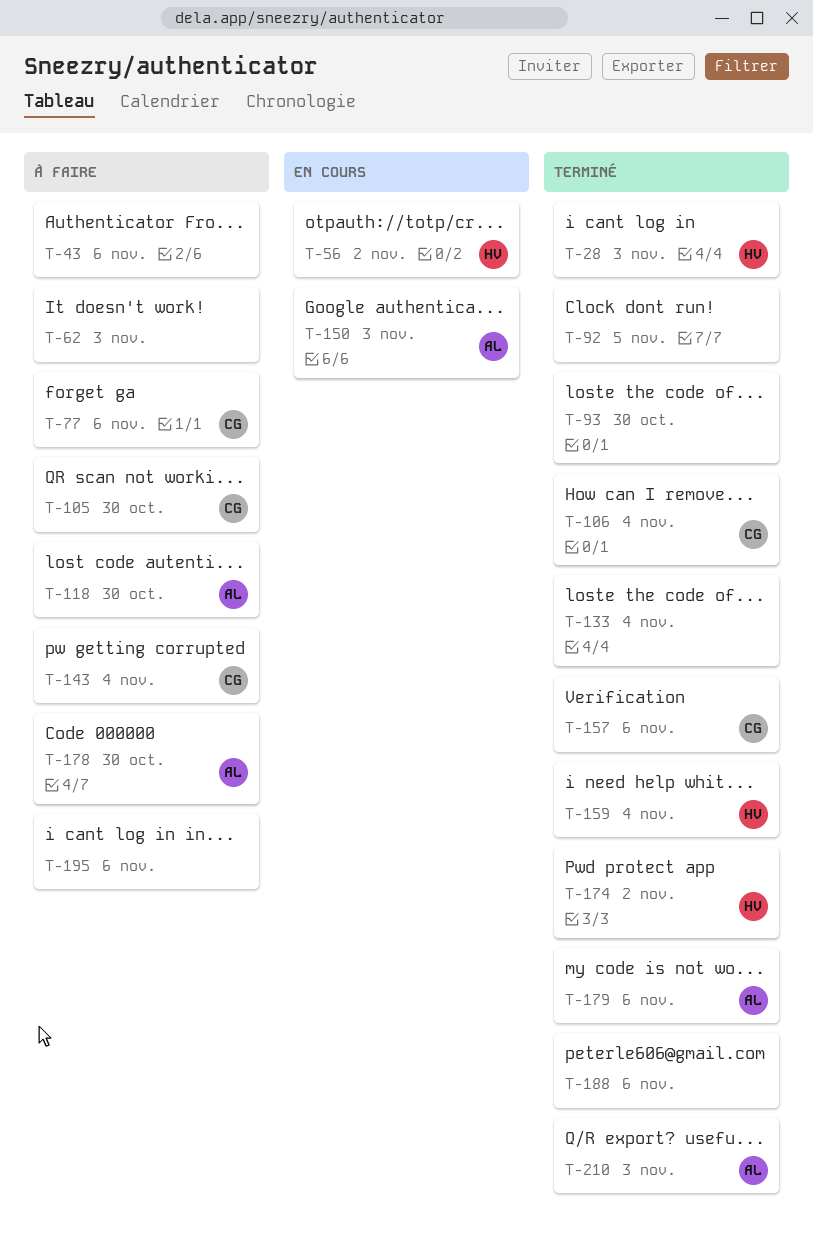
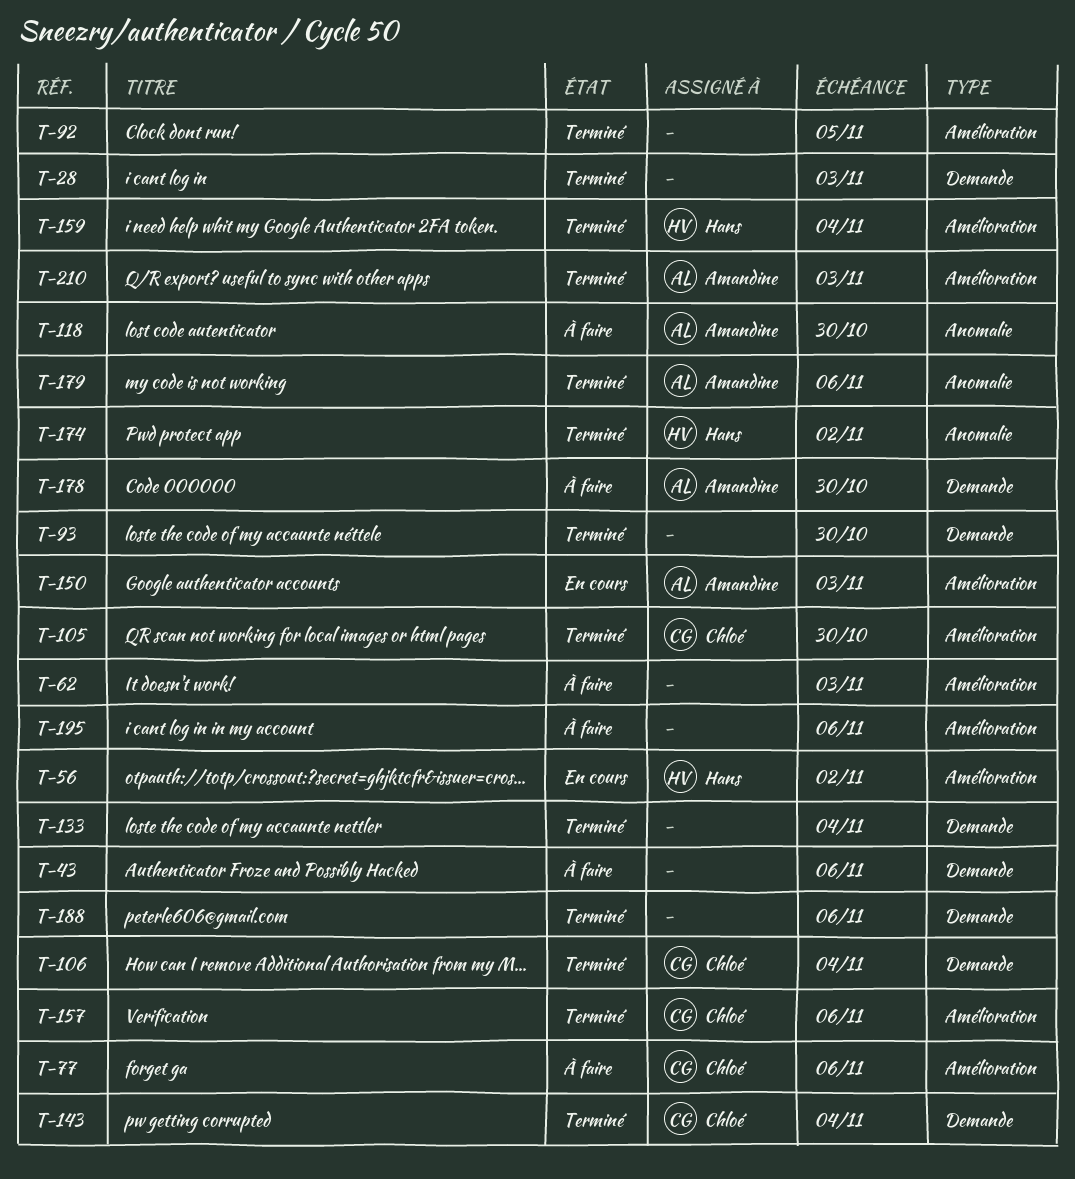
T-28, owner: Hans -> none
T-105, status: À faire -> Terminé
T-143, status: À faire -> Terminé

